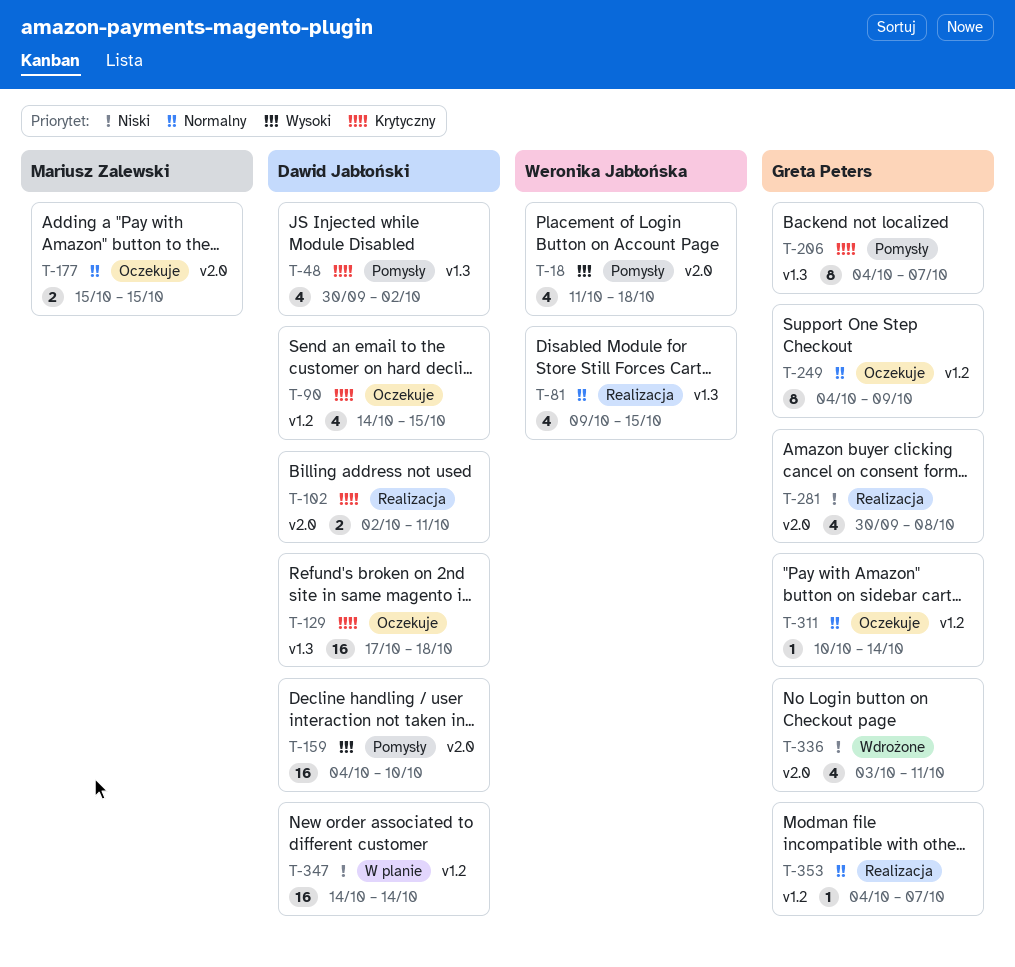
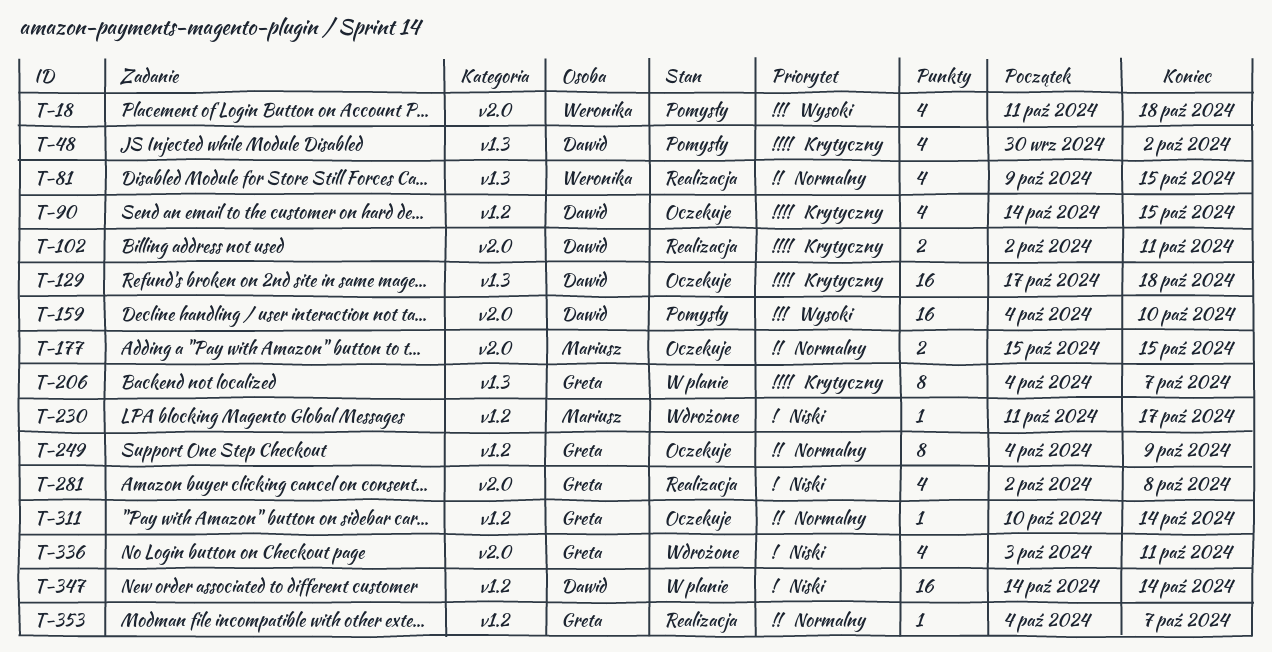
T-206, status: Pomysły -> W planie
T-230: none -> present
T-281, start: Sep 30 -> Oct 2

